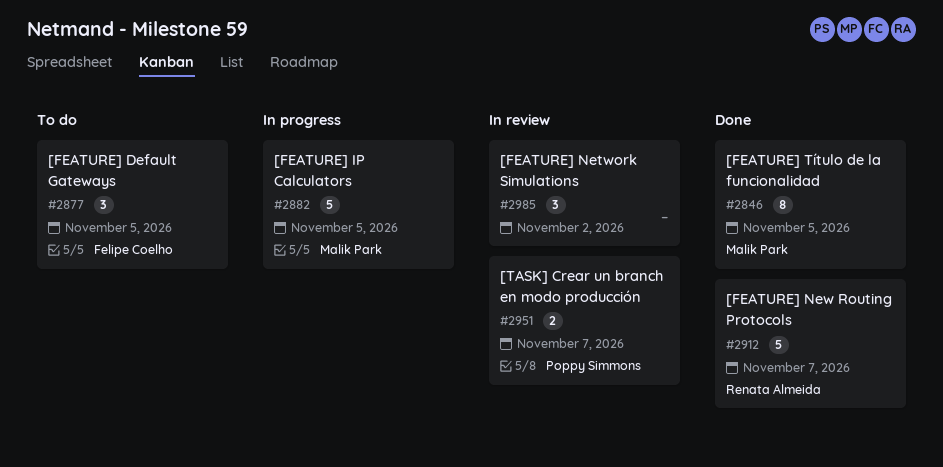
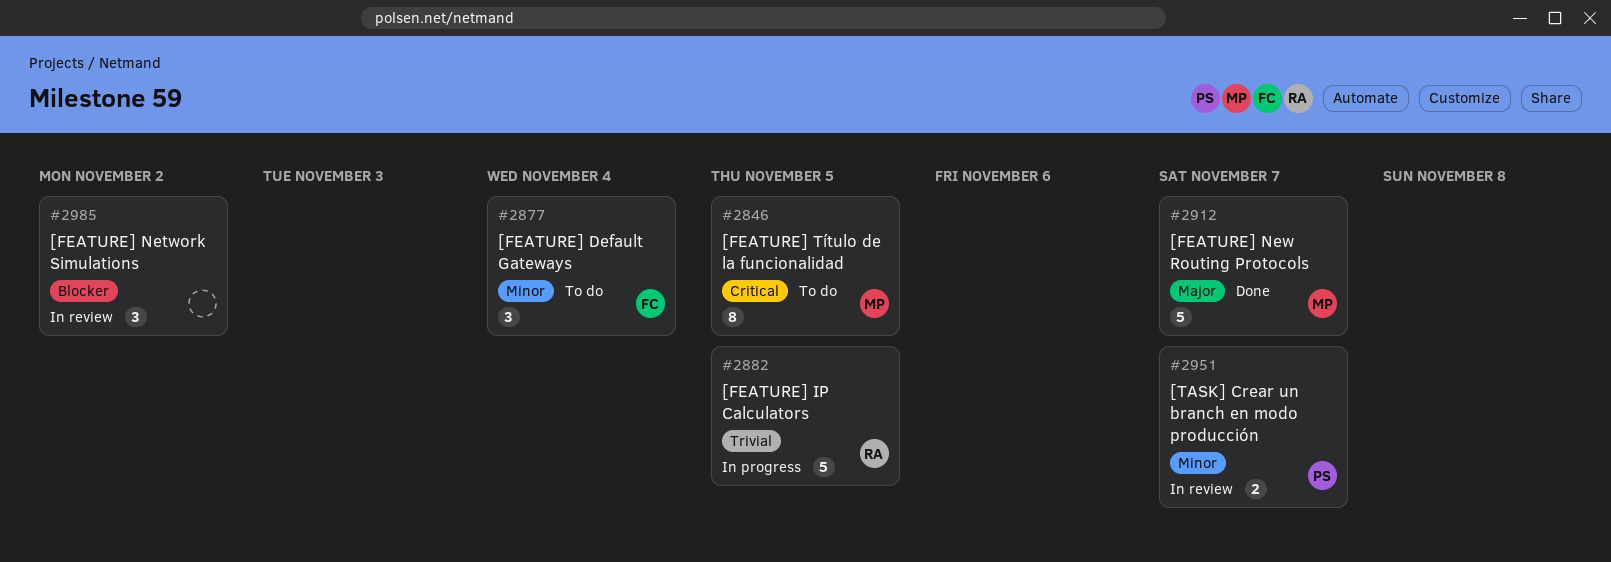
#2846, status: Done -> To do
#2877, due: Nov 5 -> Nov 4
#2882, owner: Malik Park -> Renata Almeida
#2912, owner: Renata Almeida -> Malik Park

